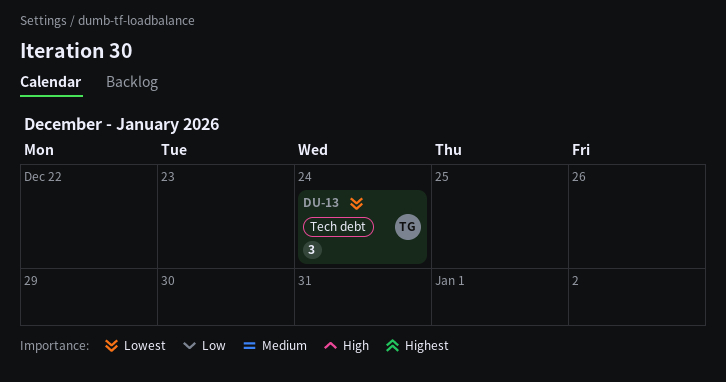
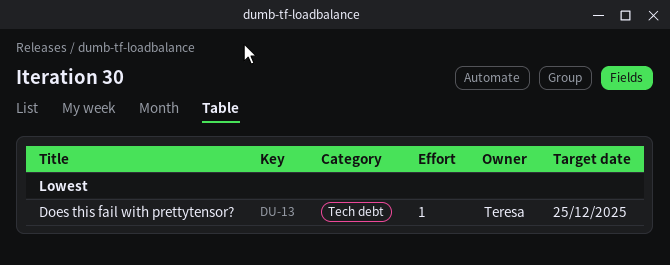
DU-13, estimate: 3 -> 1
DU-13, due: Dec 24 -> Dec 25

